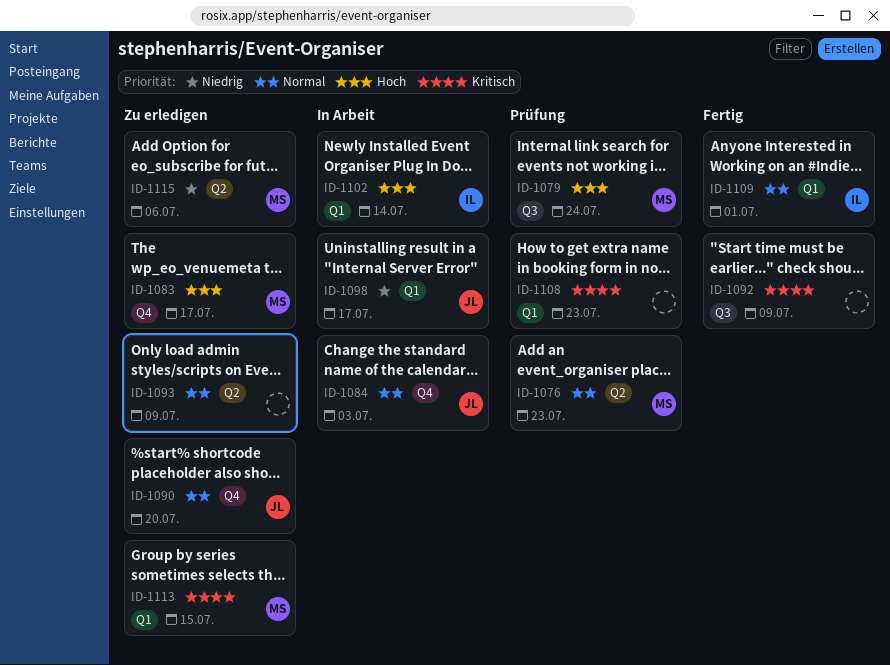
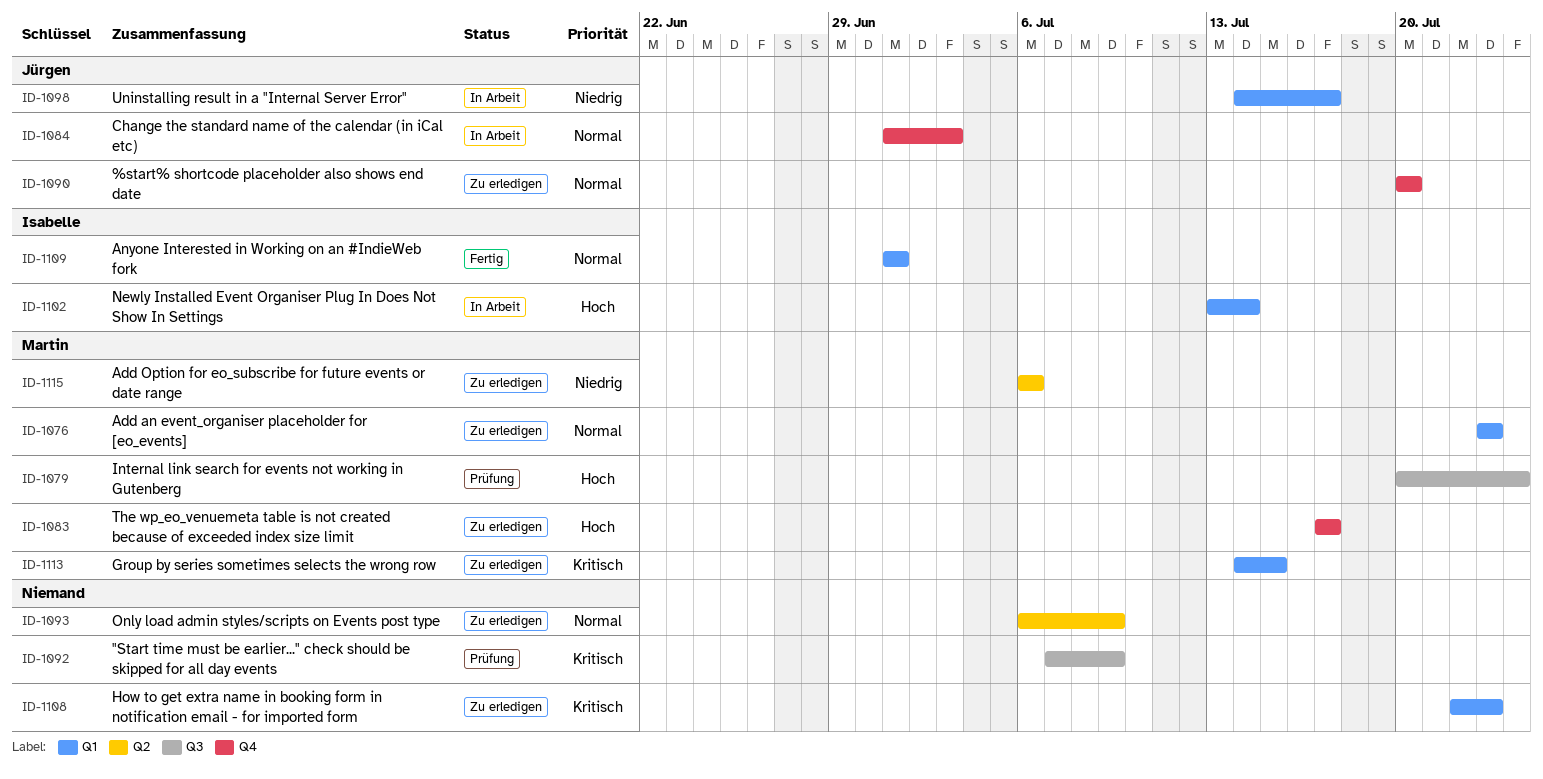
ID-1076, status: Prüfung -> Zu erledigen
ID-1076, label: Q2 -> Q1
ID-1092, status: Fertig -> Prüfung
ID-1108, status: Prüfung -> Zu erledigen

